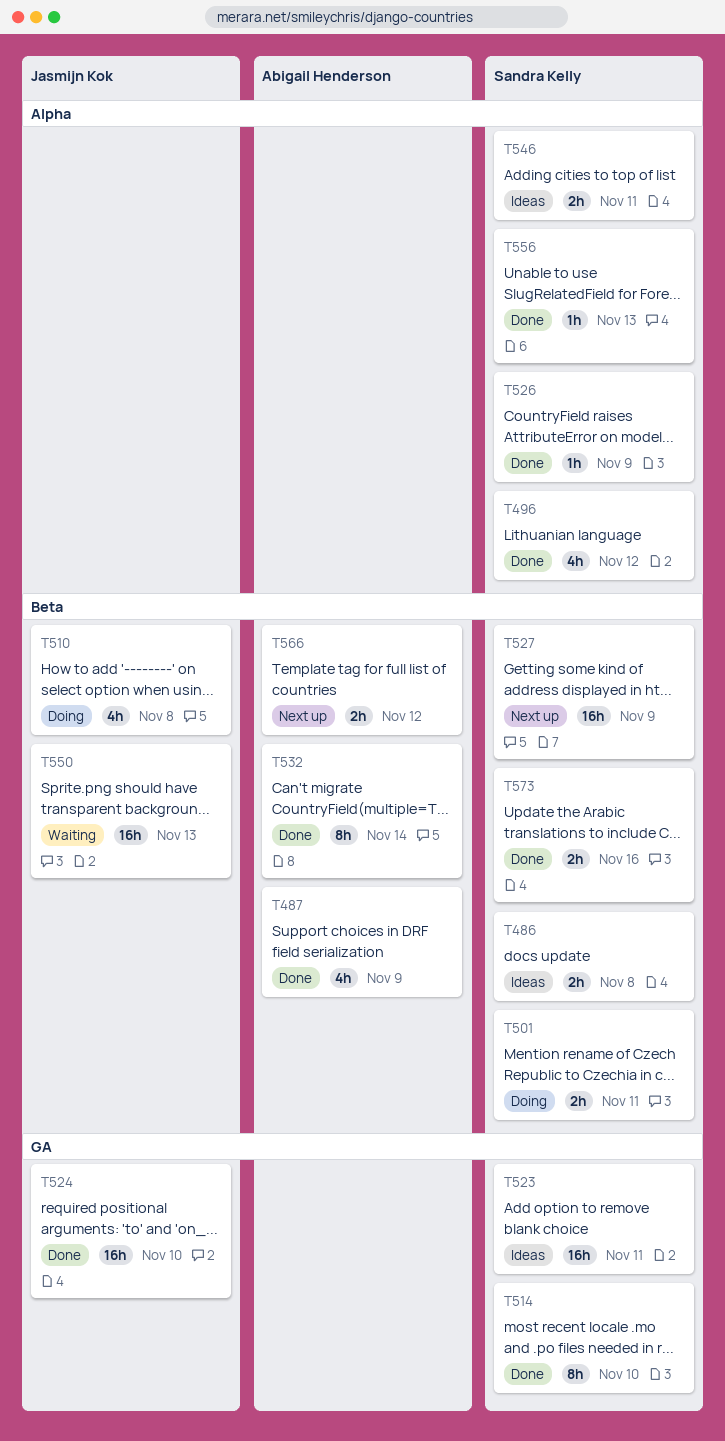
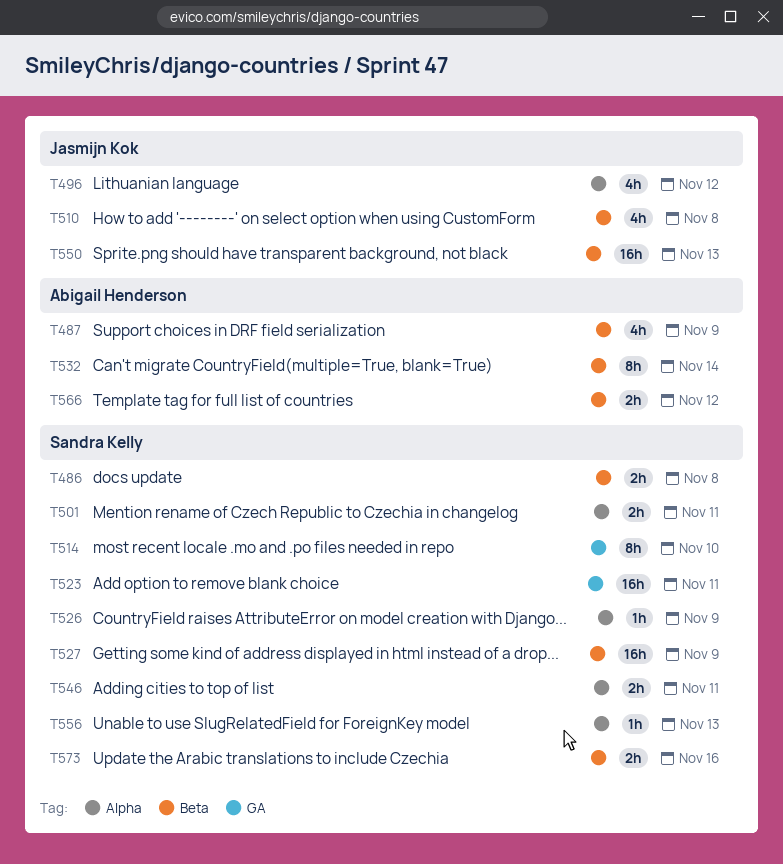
T496, owner: Sandra Kelly -> Jasmijn Kok
T501, label: Beta -> Alpha
T524: present -> none

